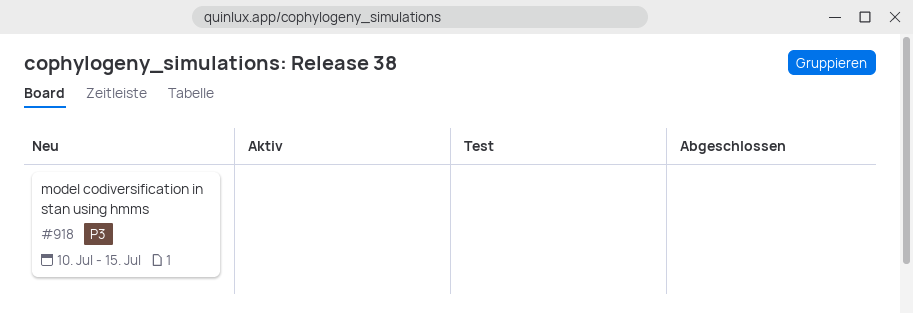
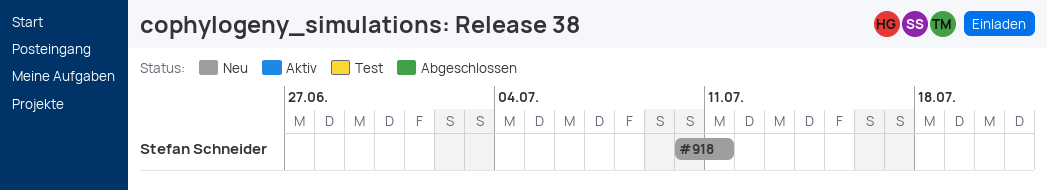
#918, due: Jul 15 -> Jul 11

